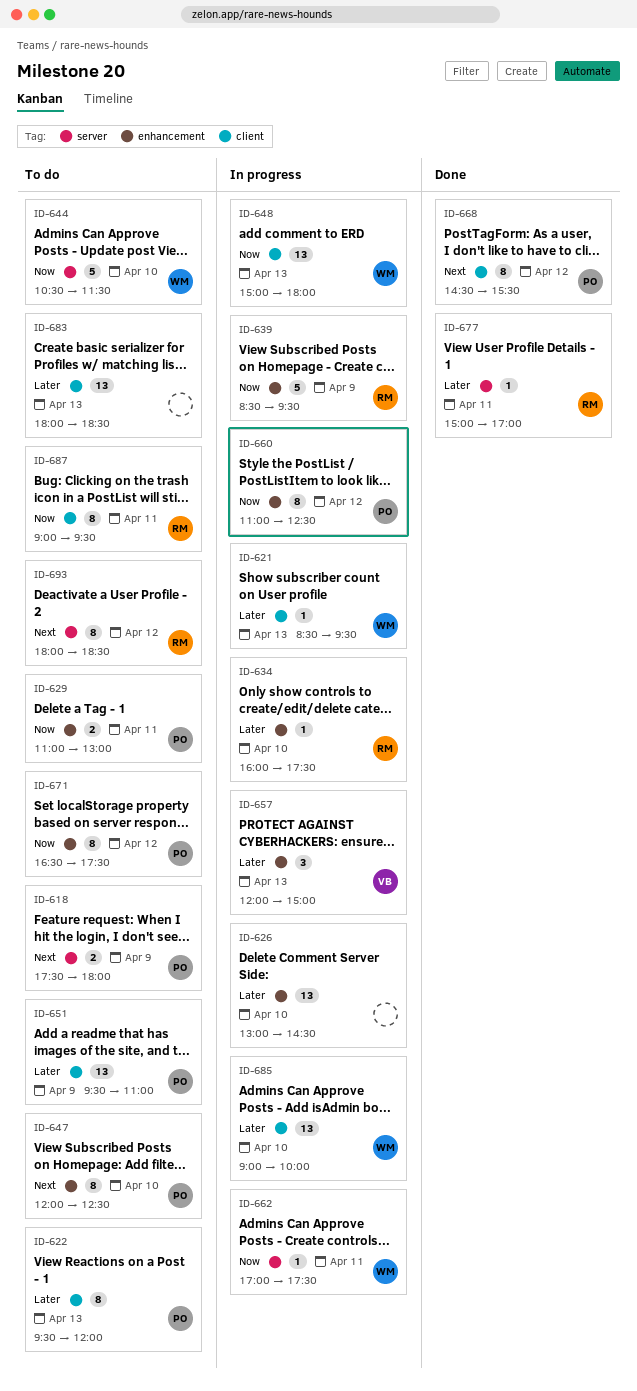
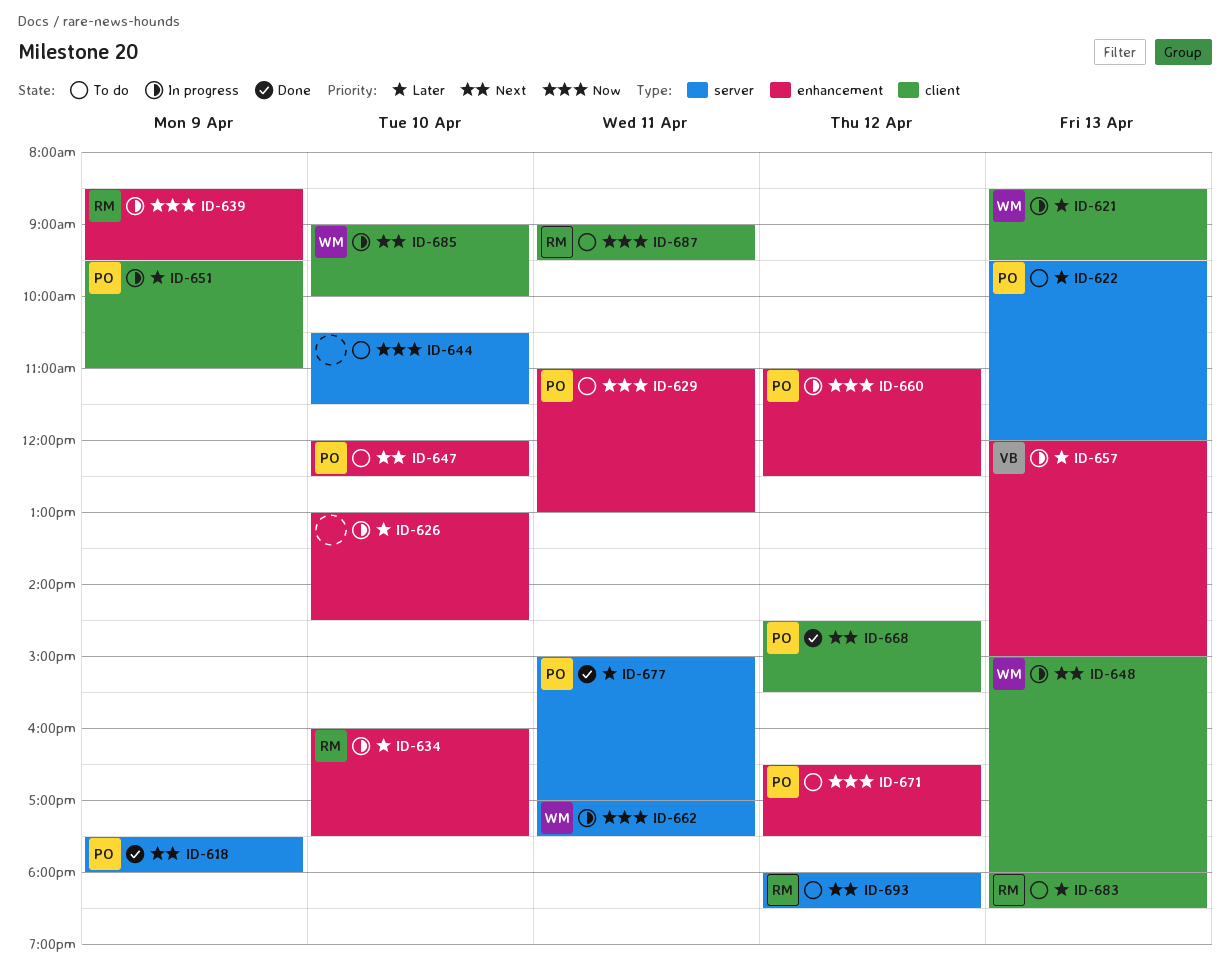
ID-618, status: To do -> Done
ID-622, label: client -> server
ID-644, owner: WM -> none
ID-648, priority: Now -> Next
ID-651, status: To do -> In progress
ID-677, owner: RM -> PO
ID-683, owner: none -> RM
ID-685, priority: Later -> Next

